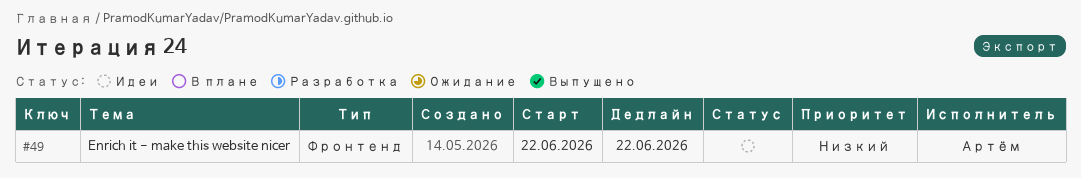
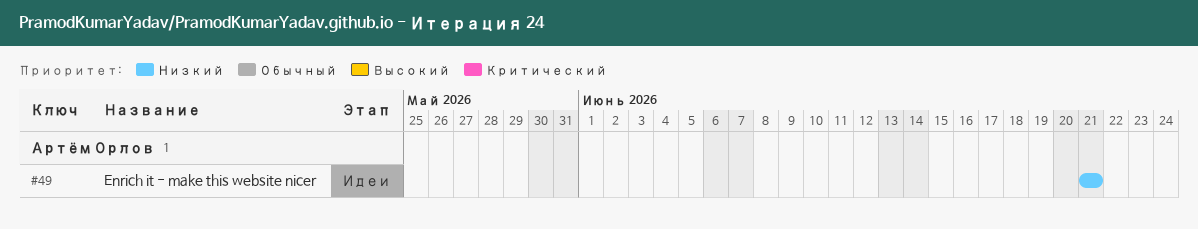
#49, start: Jun 22 -> Jun 21
#49, due: Jun 22 -> Jun 21

